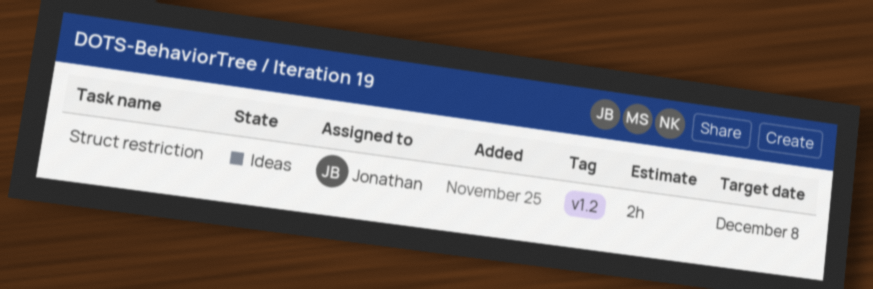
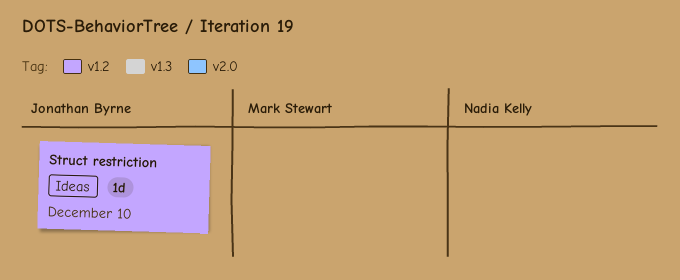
Struct restriction, estimate: 2h -> 1d
Struct restriction, due: Dec 8 -> Dec 10

